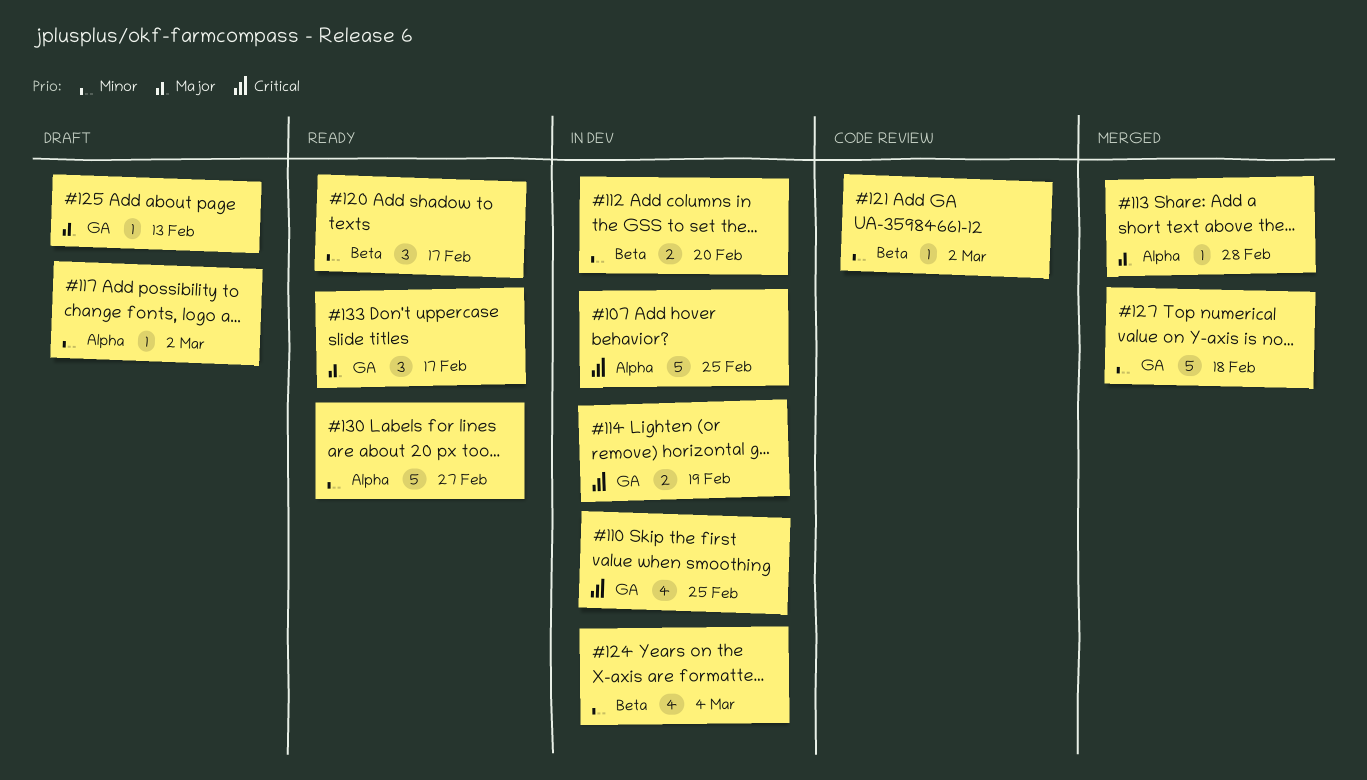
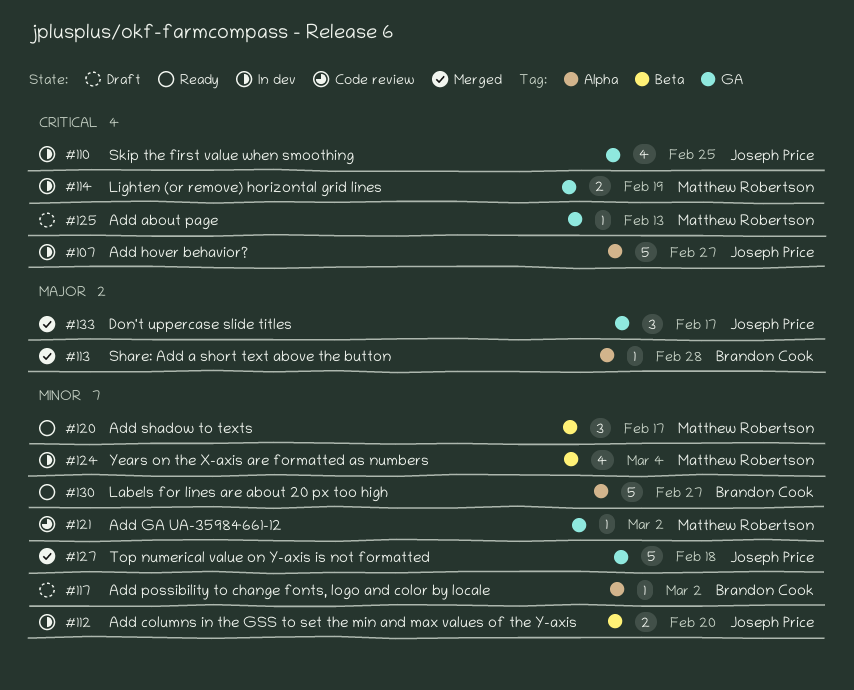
#107, due: Feb 25 -> Feb 27
#121, label: Beta -> GA
#125, priority: Major -> Critical
#133, status: Ready -> Merged

